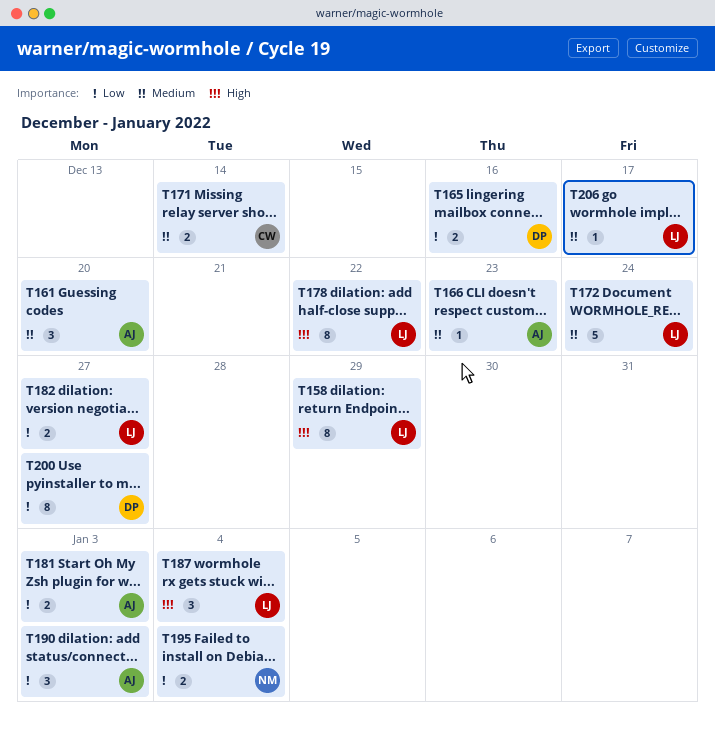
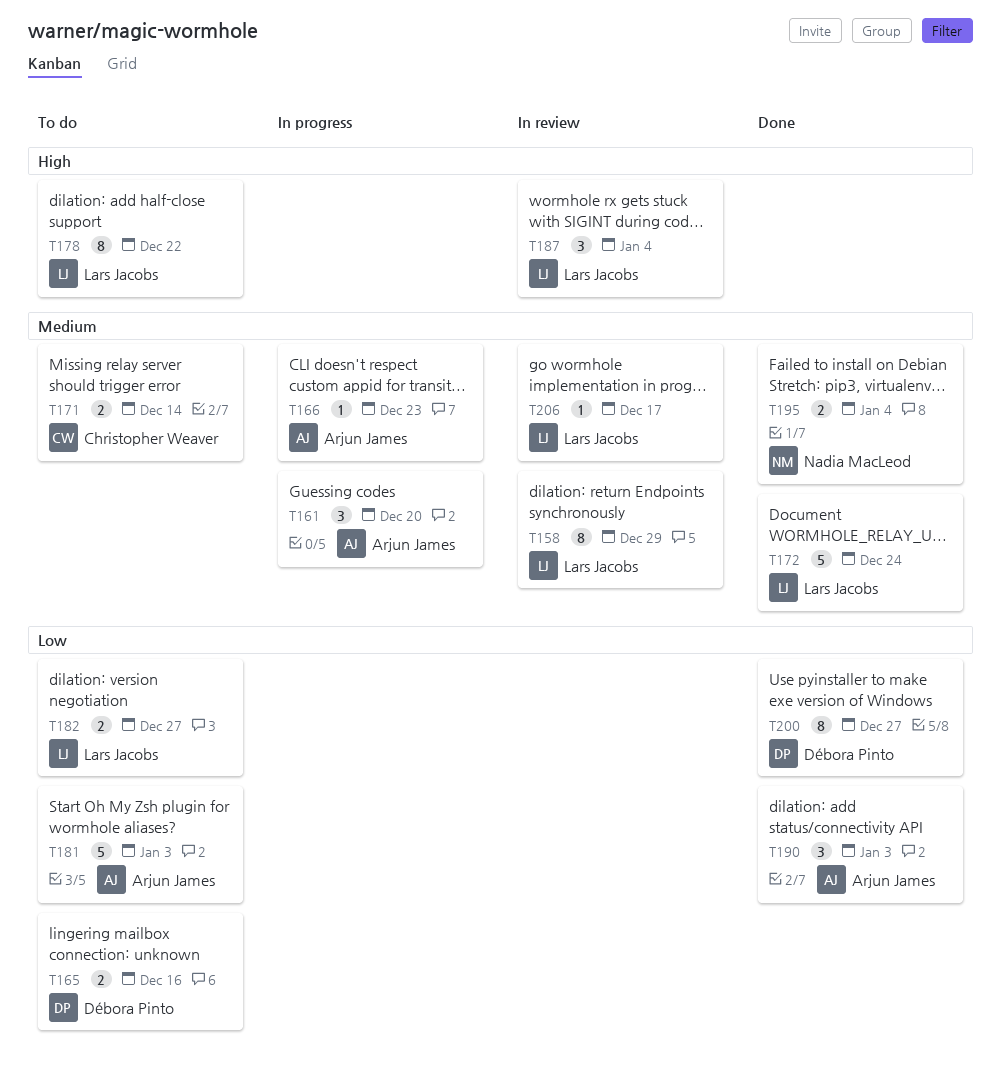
T158, priority: High -> Medium
T181, estimate: 2 -> 5
T195, priority: Low -> Medium

